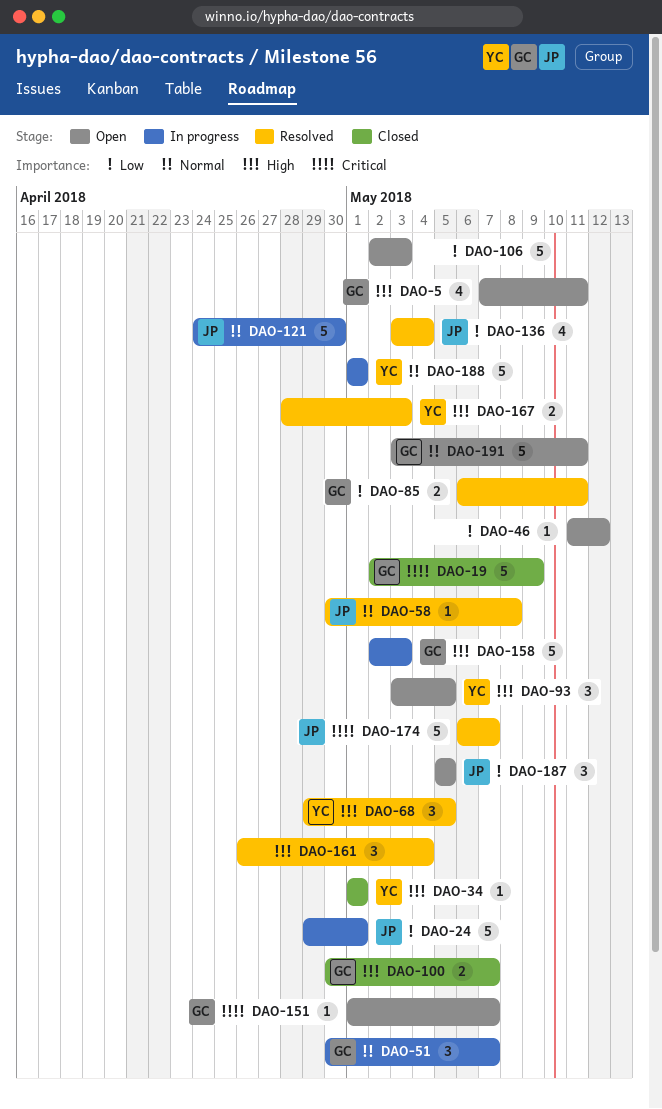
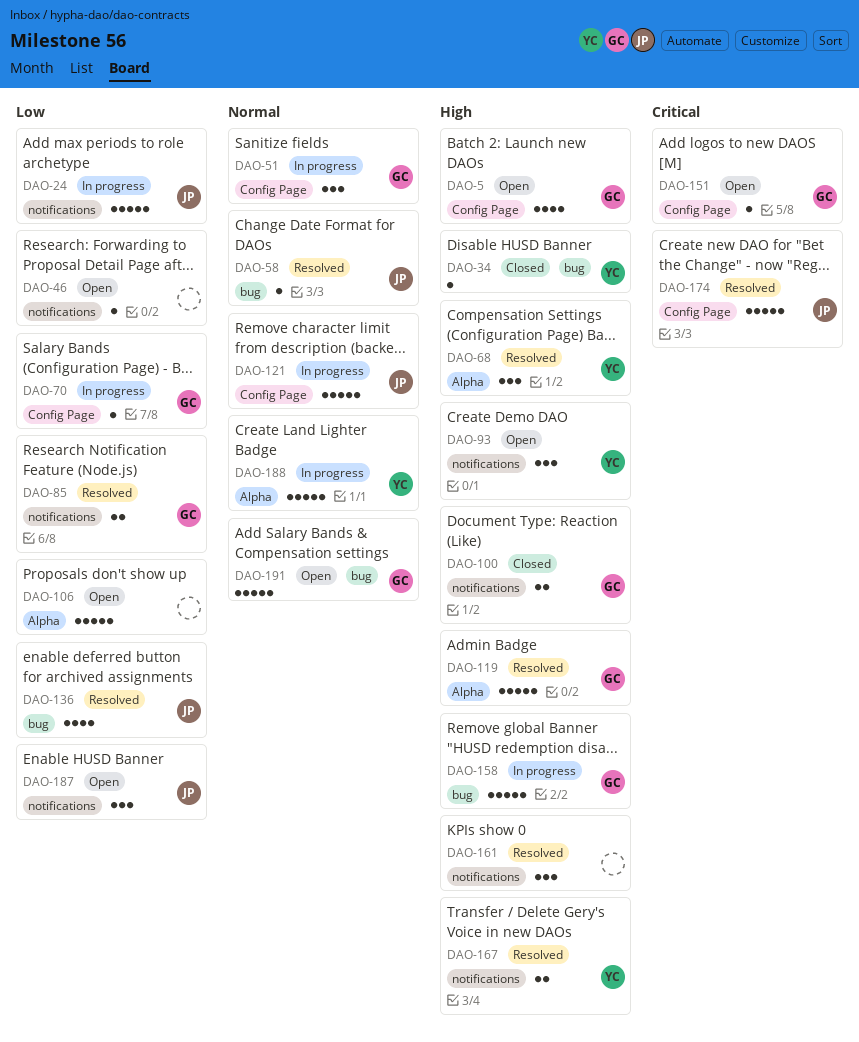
DAO-19: present -> none
DAO-70: none -> present
DAO-119: none -> present

